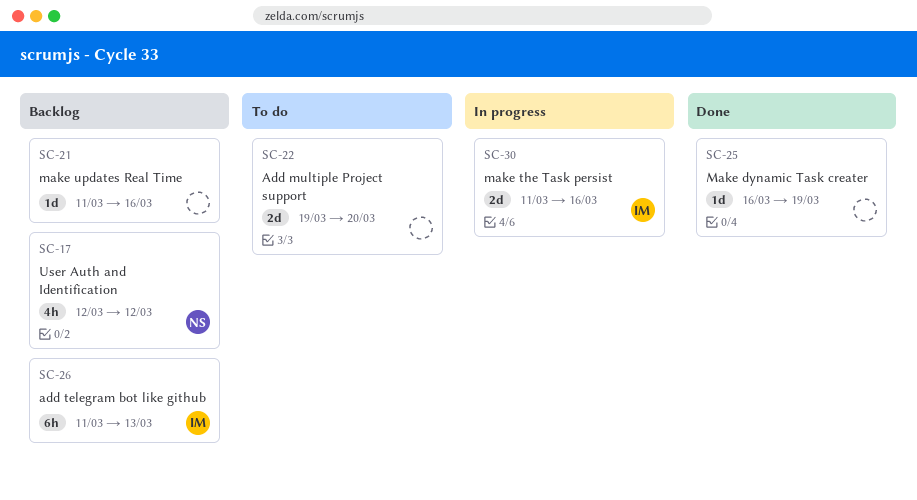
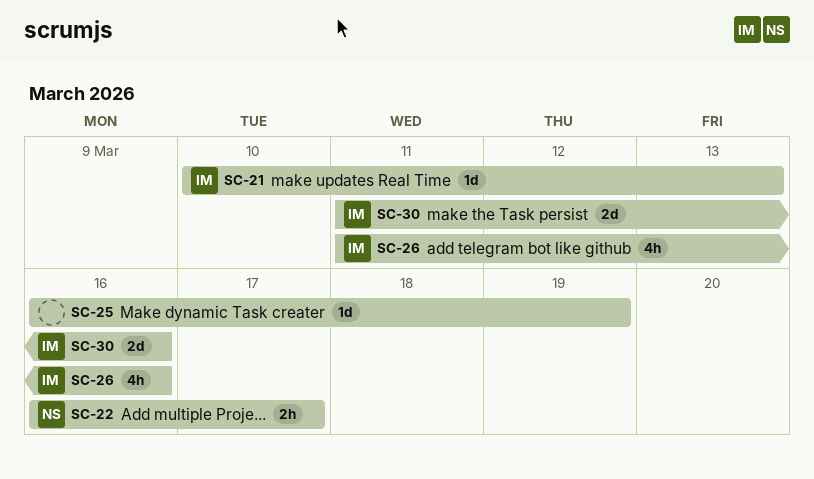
SC-17: present -> none
SC-21, owner: none -> IM
SC-21, start: Mar 11 -> Mar 10
SC-21, due: Mar 16 -> Mar 13
SC-22, owner: none -> NS
SC-22, estimate: 2d -> 2h
SC-22, start: Mar 19 -> Mar 16
SC-22, due: Mar 20 -> Mar 17
SC-26, estimate: 6h -> 4h
SC-26, due: Mar 13 -> Mar 16

